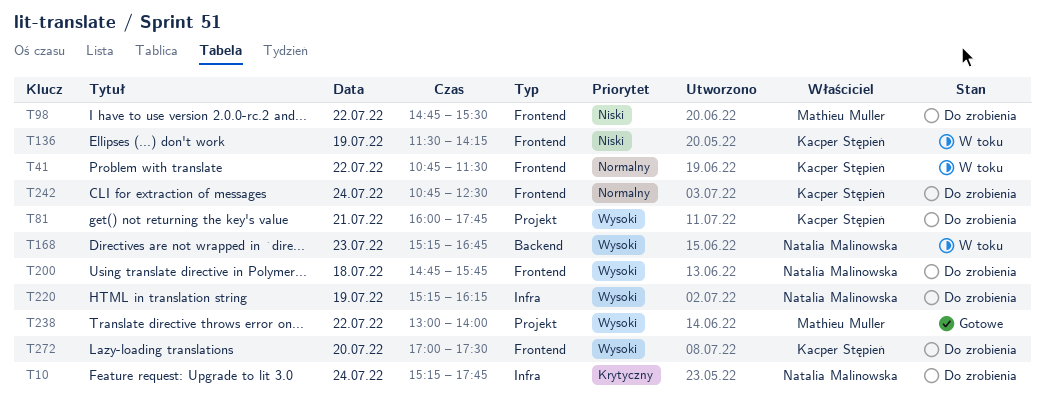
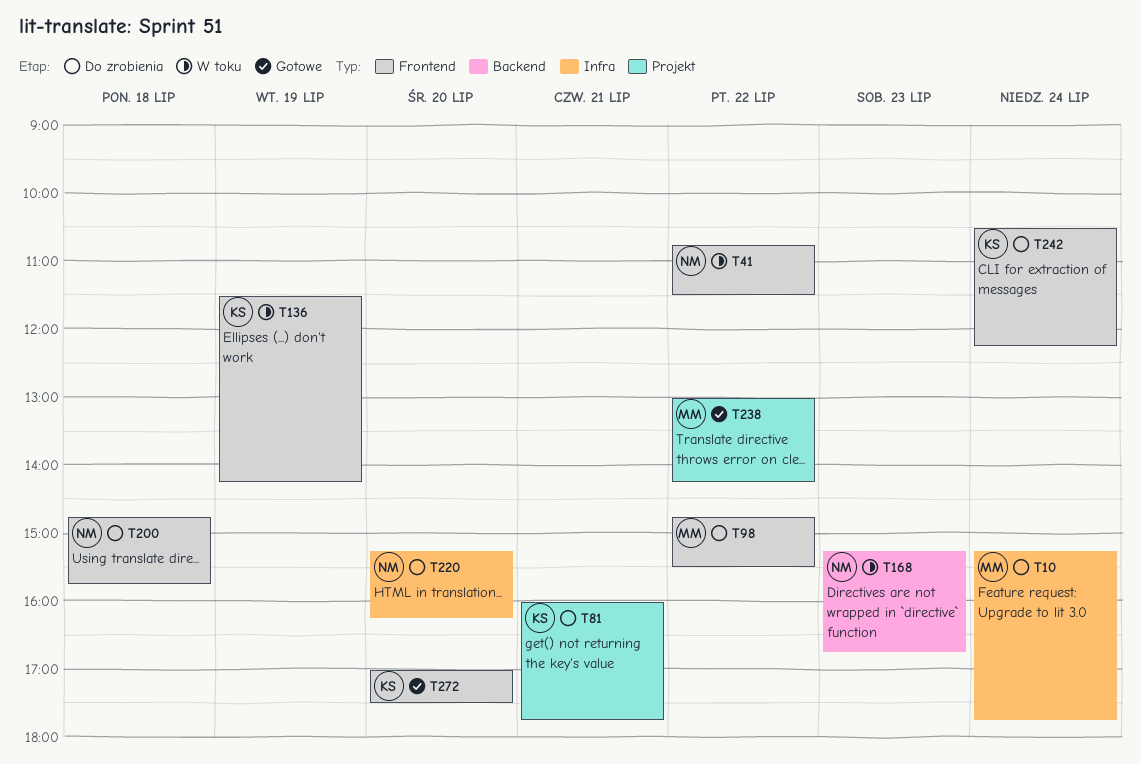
T10, owner: Natalia Malinowska -> Mathieu Muller
T41, owner: Kacper Stępień -> Natalia Malinowska
T220, day: Jul 19 -> Jul 20
T238, ends: 14:00 -> 14:15
T242, begins: 10:45 -> 10:30
T242, ends: 12:30 -> 12:15
T272, status: Do zrobienia -> Gotowe

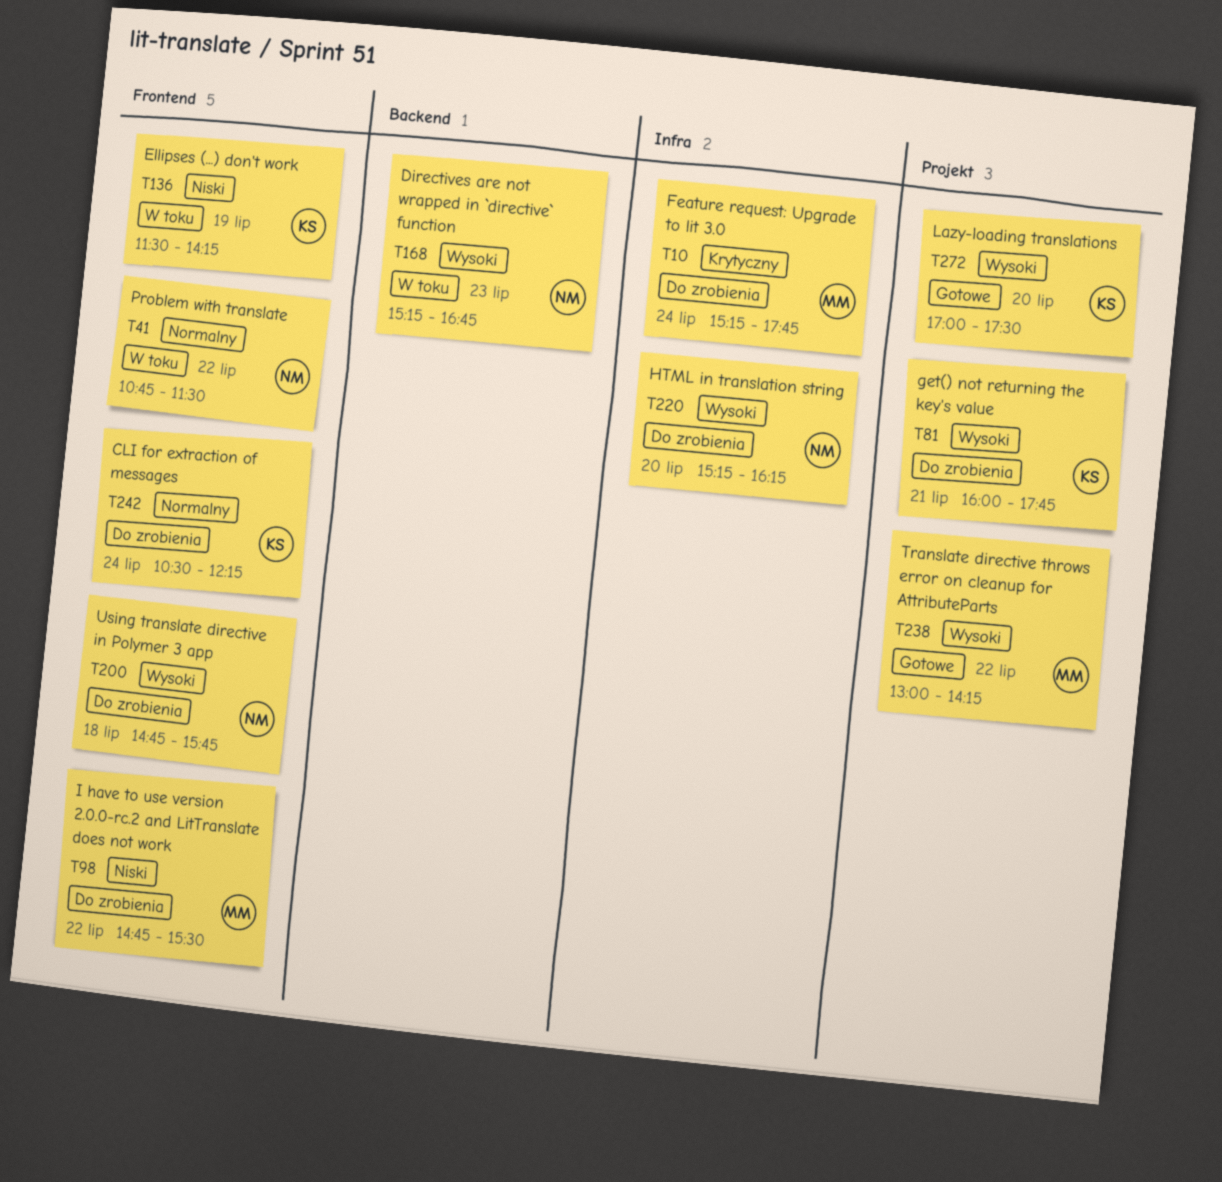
T272, label: Frontend -> Projekt

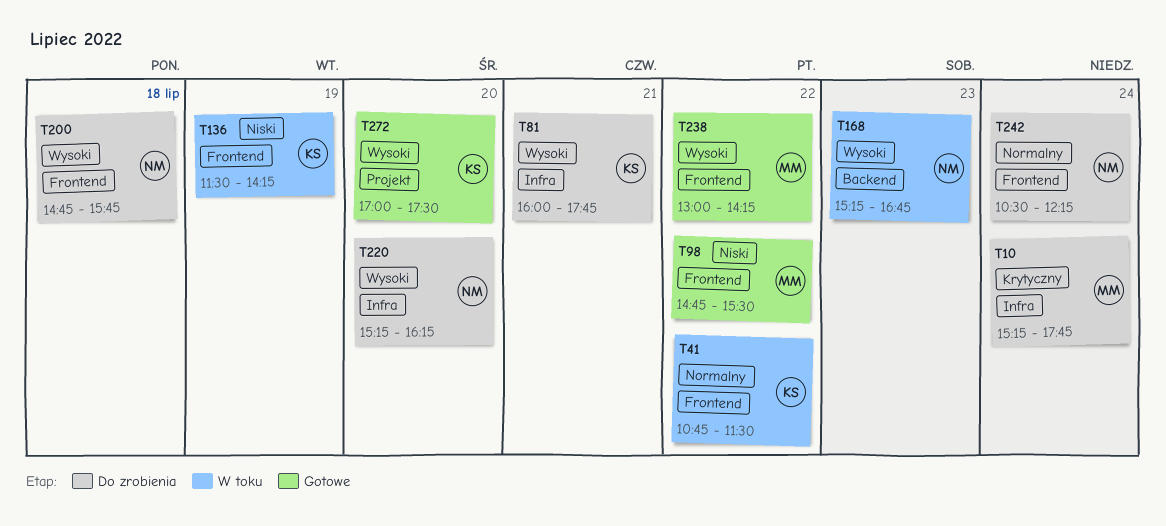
T41, owner: NM -> KS
T81, label: Projekt -> Infra
T98, status: Do zrobienia -> Gotowe
T238, label: Projekt -> Frontend
T242, owner: KS -> NM

